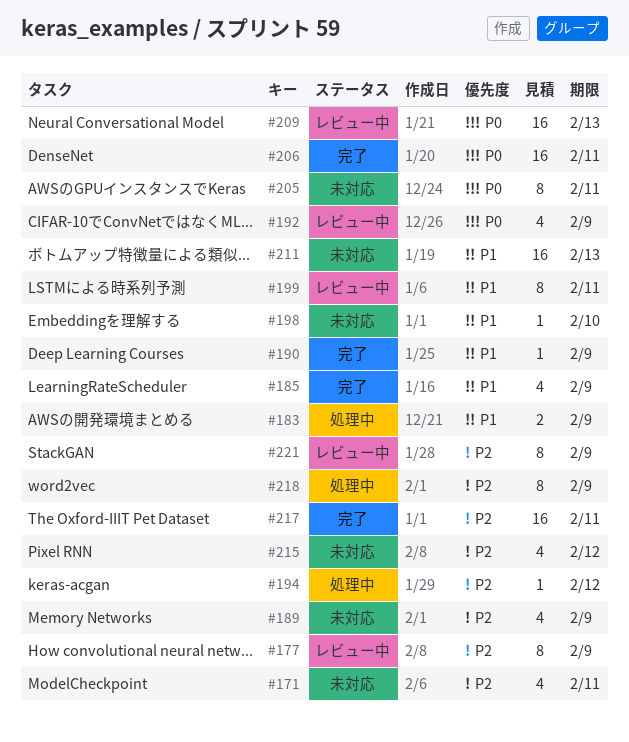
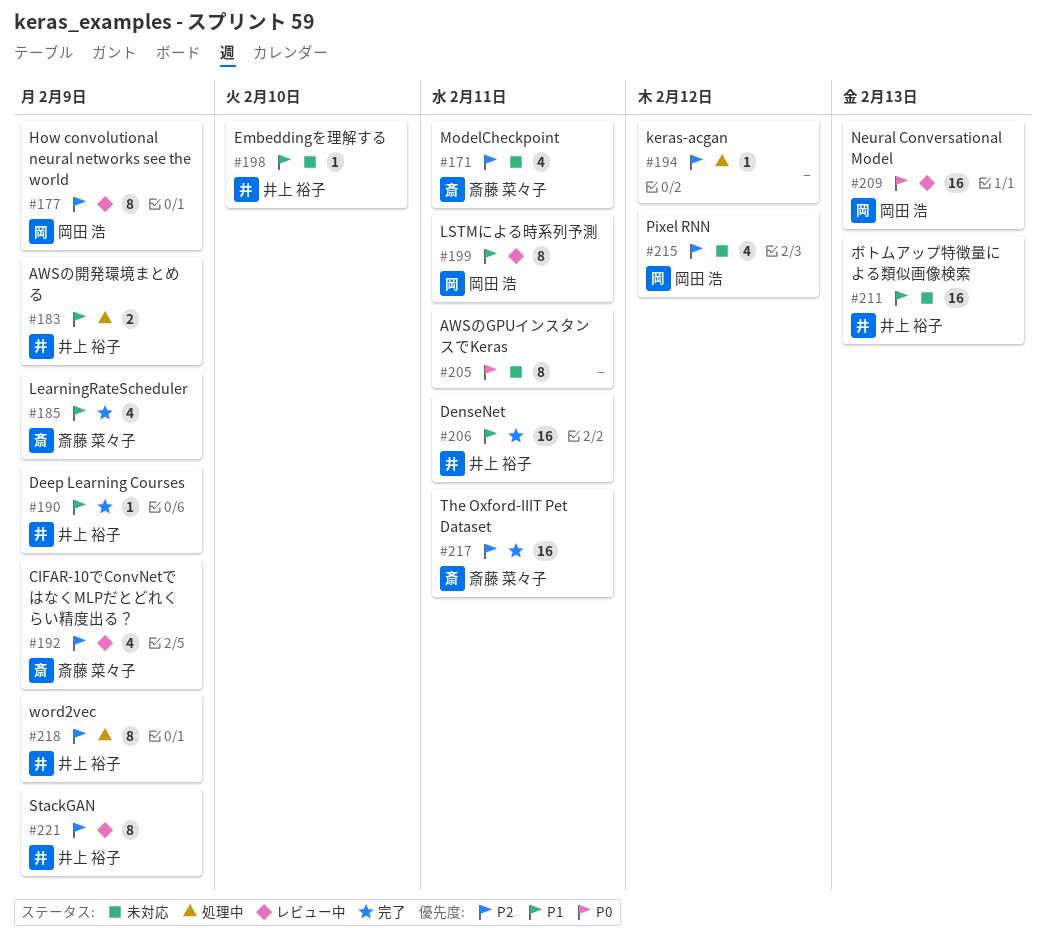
#189: present -> none
#192, priority: P0 -> P2
#206, priority: P0 -> P1

